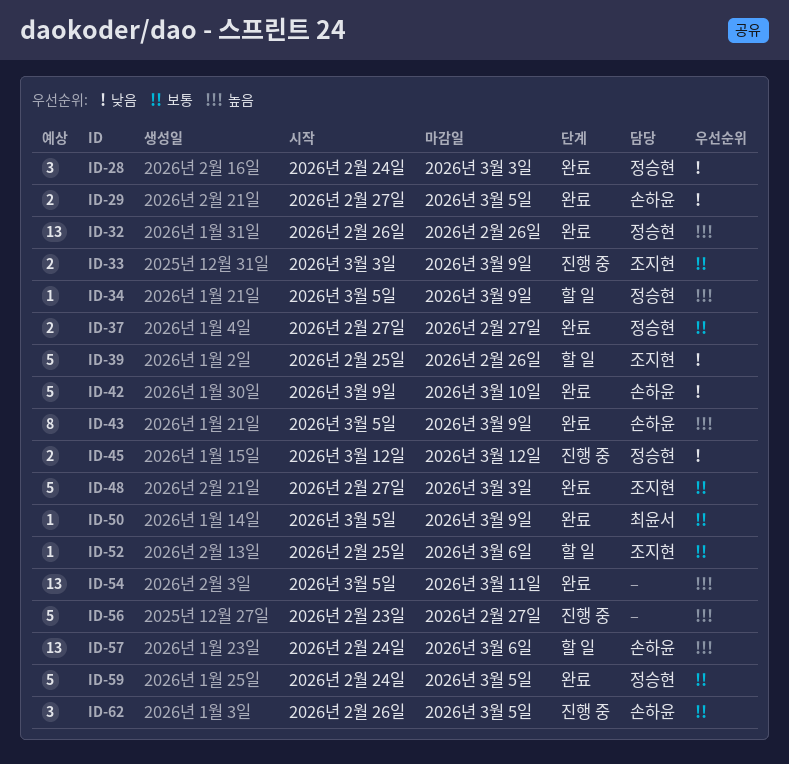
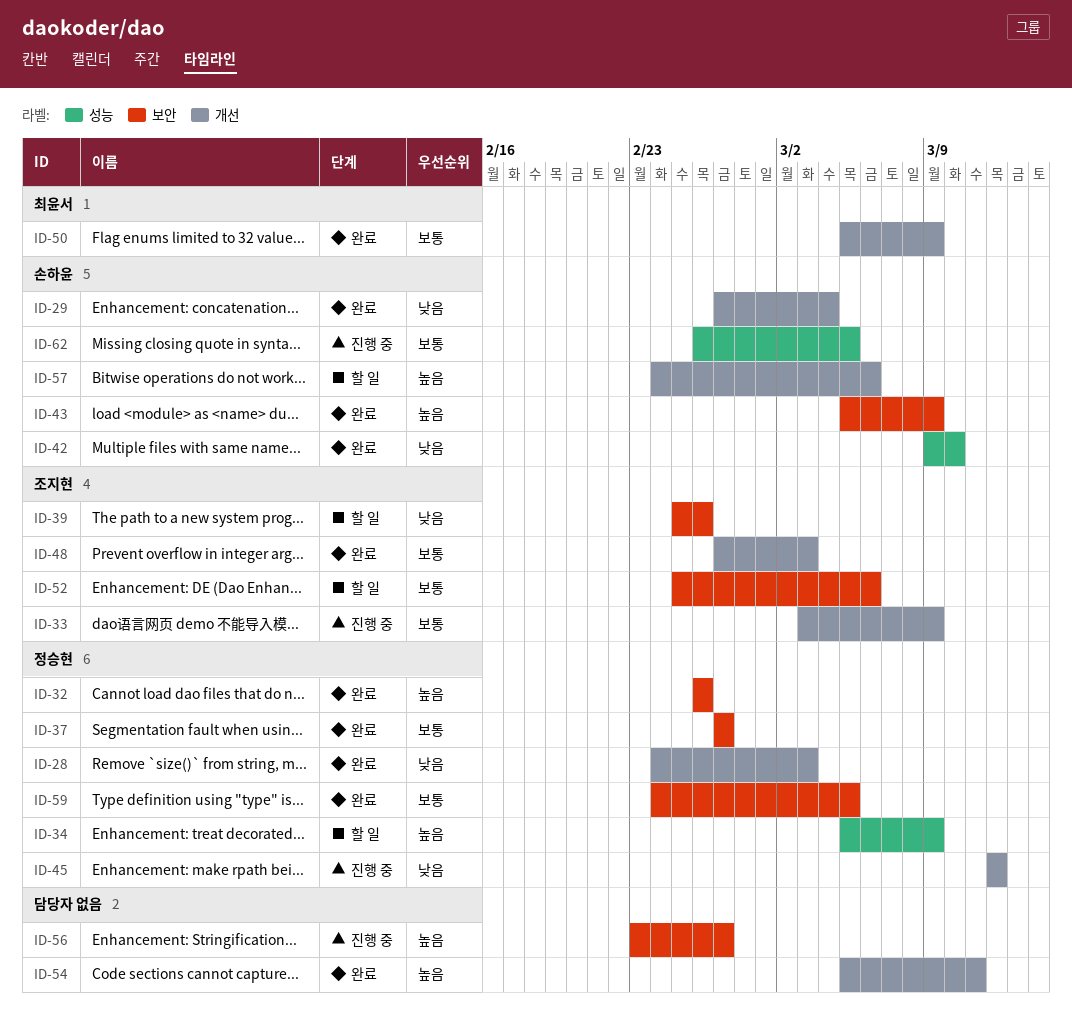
ID-29, due: Mar 5 -> Mar 4

